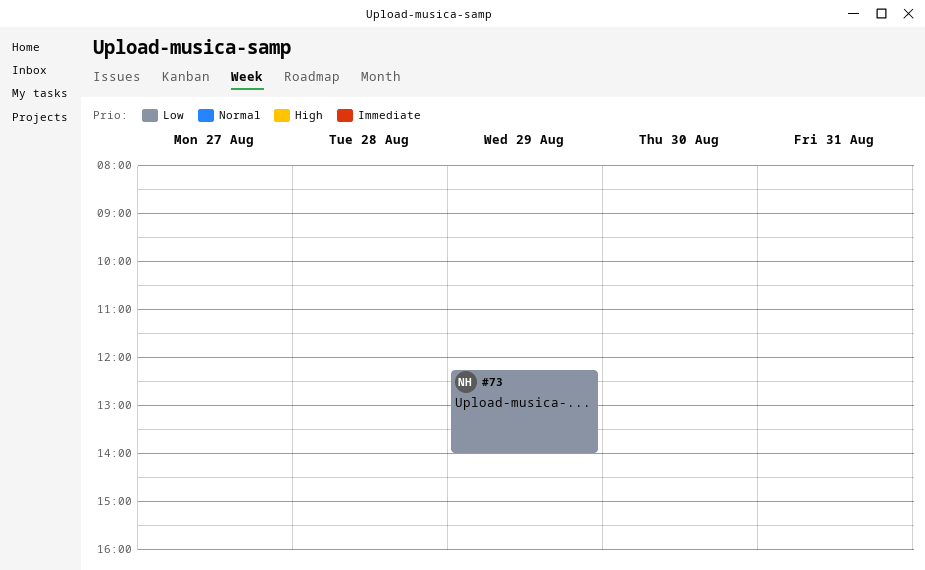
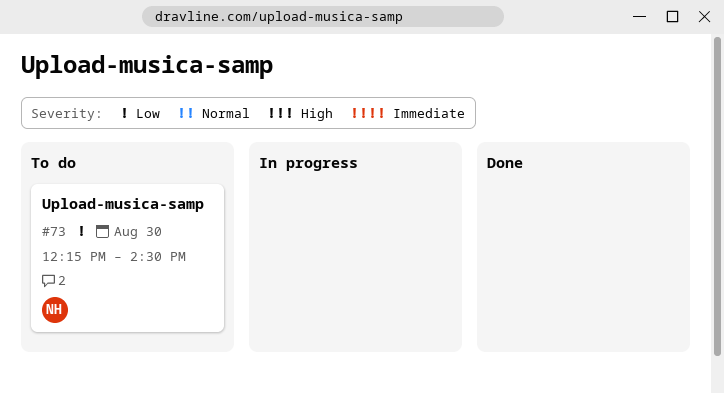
#73, day: Aug 29 -> Aug 30
#73, ends: 14:00 -> 14:30

